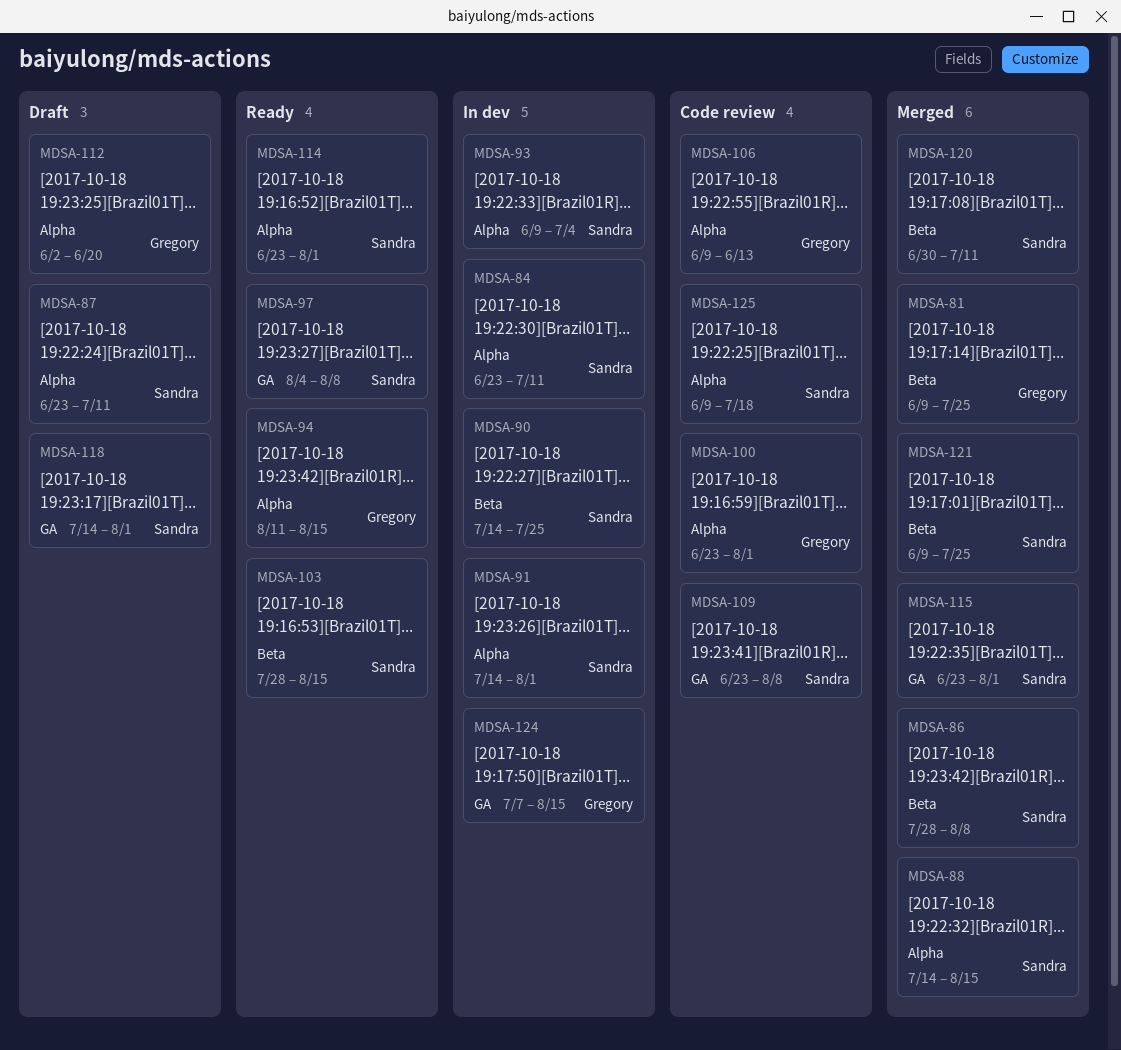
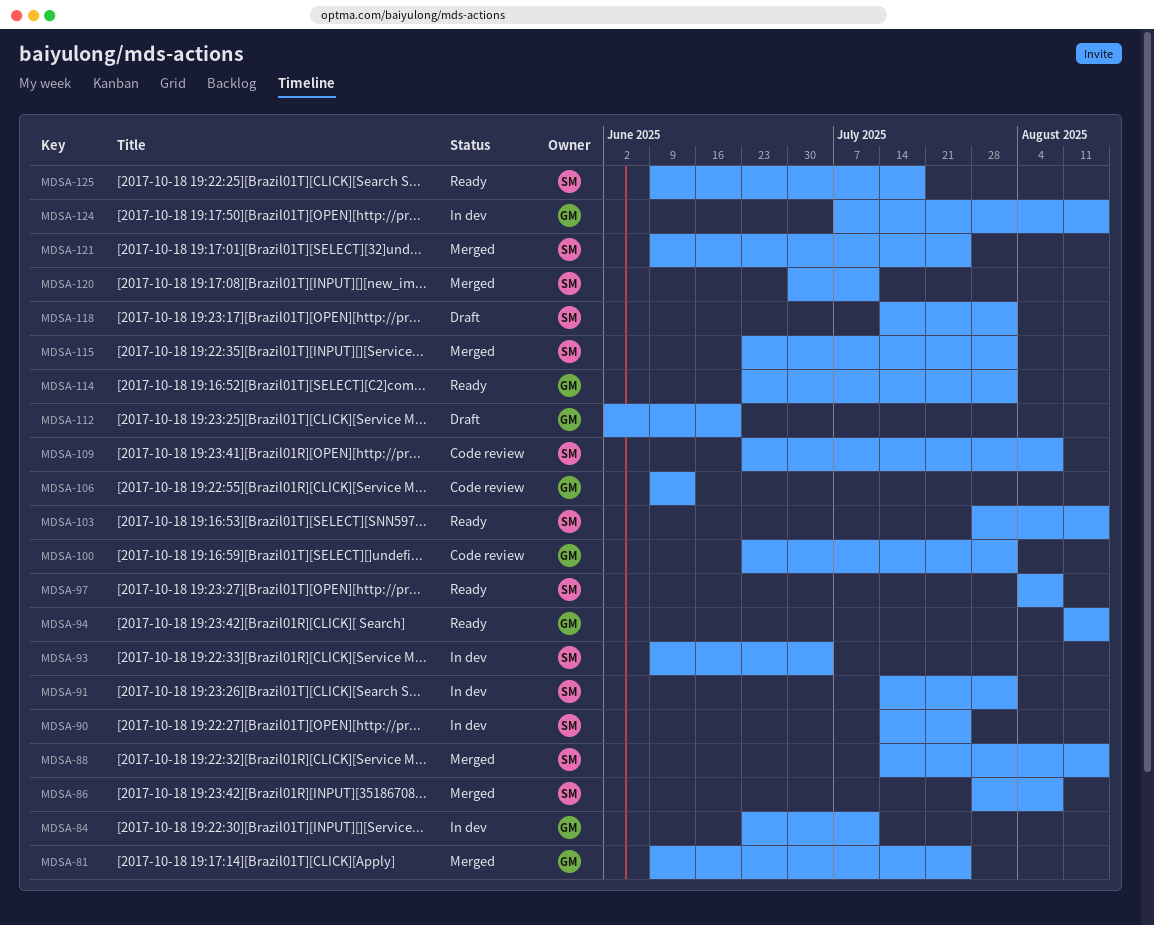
MDSA-84, owner: Sandra -> Gregory
MDSA-87: present -> none
MDSA-114, owner: Sandra -> Gregory
MDSA-125, status: Code review -> Ready

